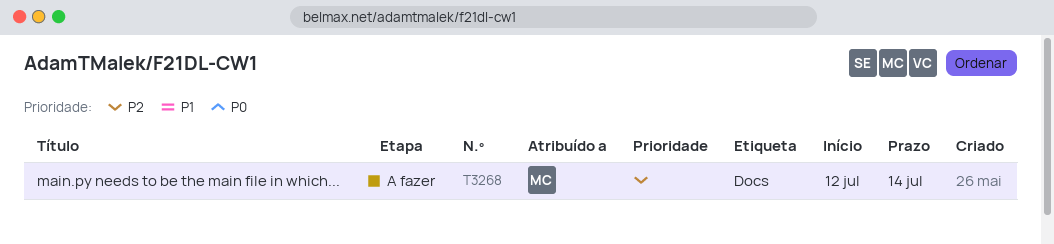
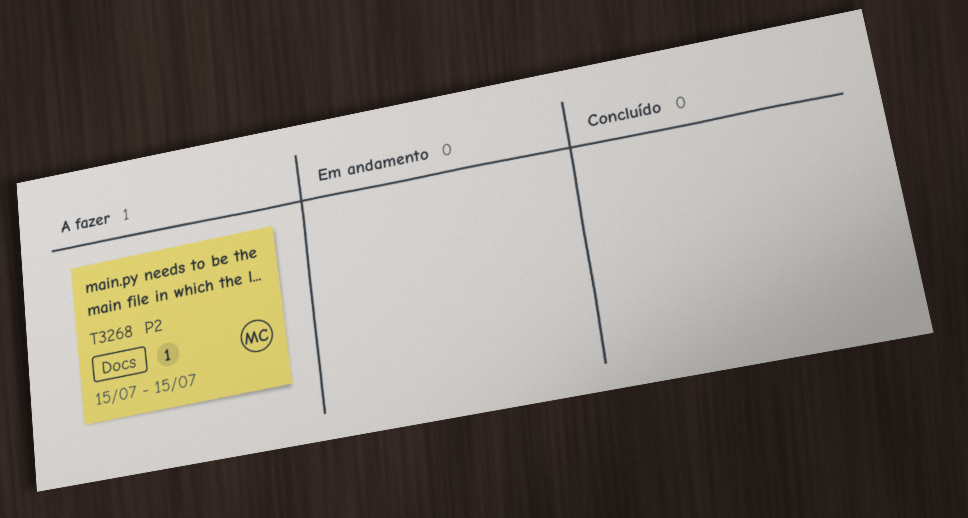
T3268, start: Jul 12 -> Jul 15
T3268, due: Jul 14 -> Jul 15

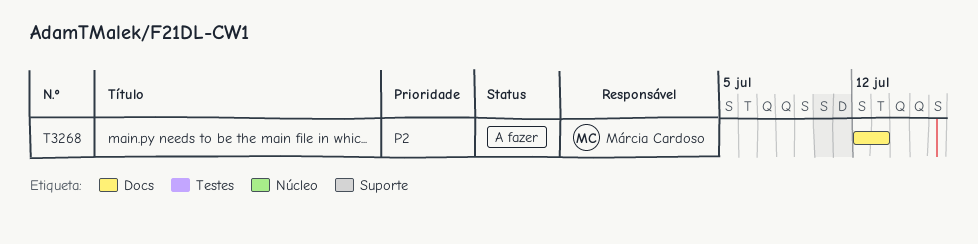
T3268, start: Jul 15 -> Jul 12
T3268, due: Jul 15 -> Jul 13

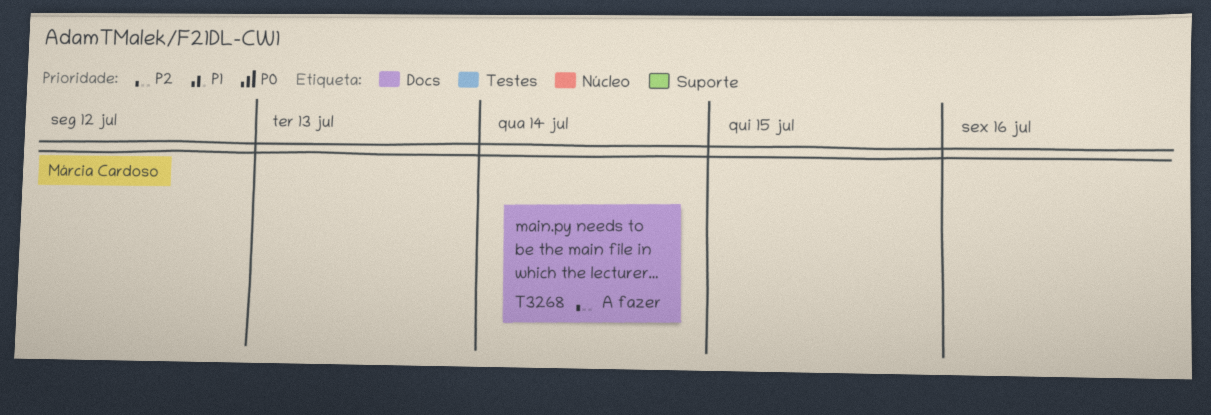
T3268, due: Jul 13 -> Jul 14

